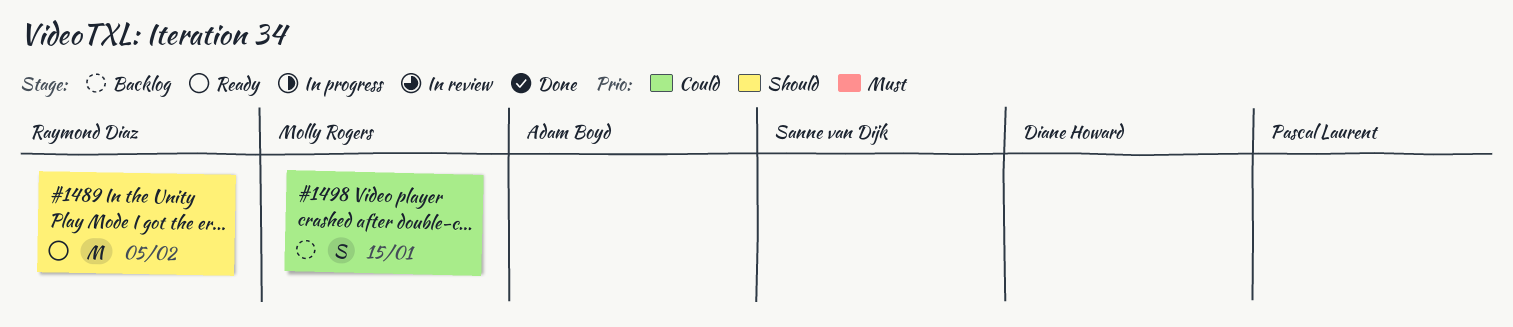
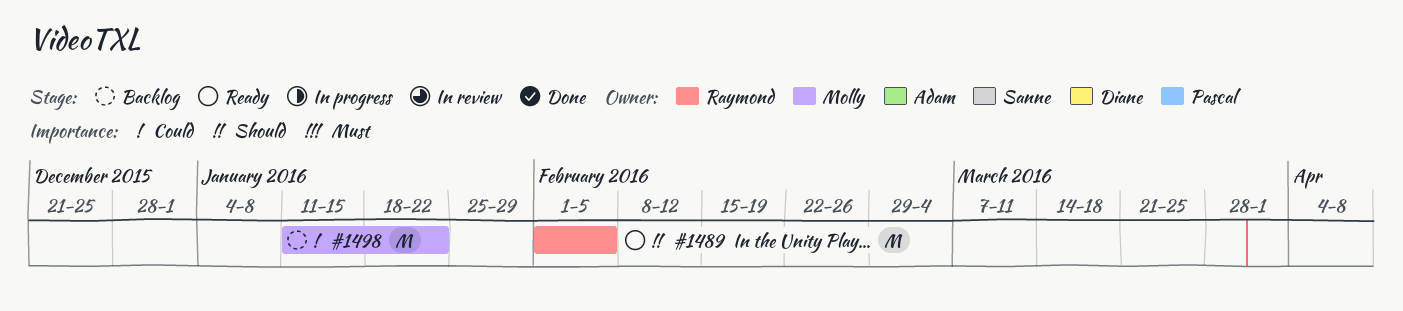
#1498, estimate: S -> M
#1498, due: Jan 15 -> Jan 22

